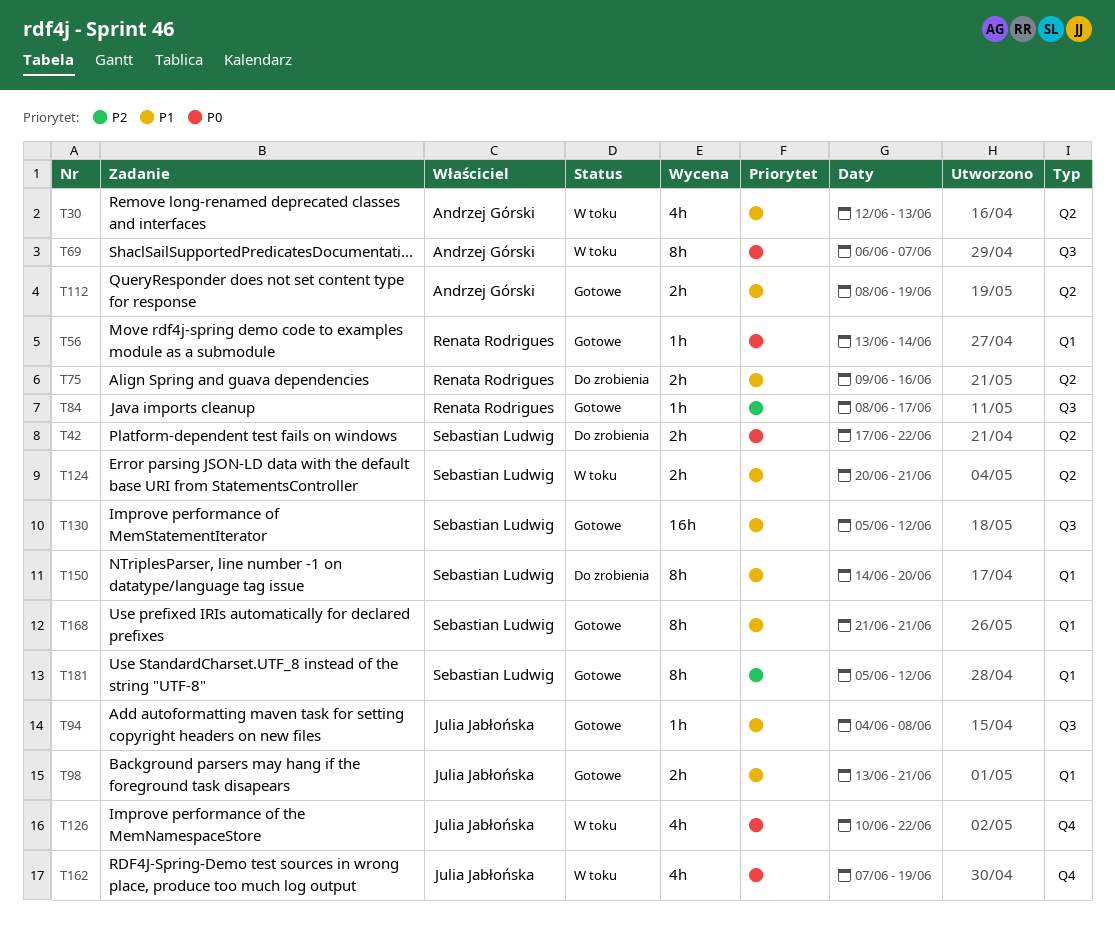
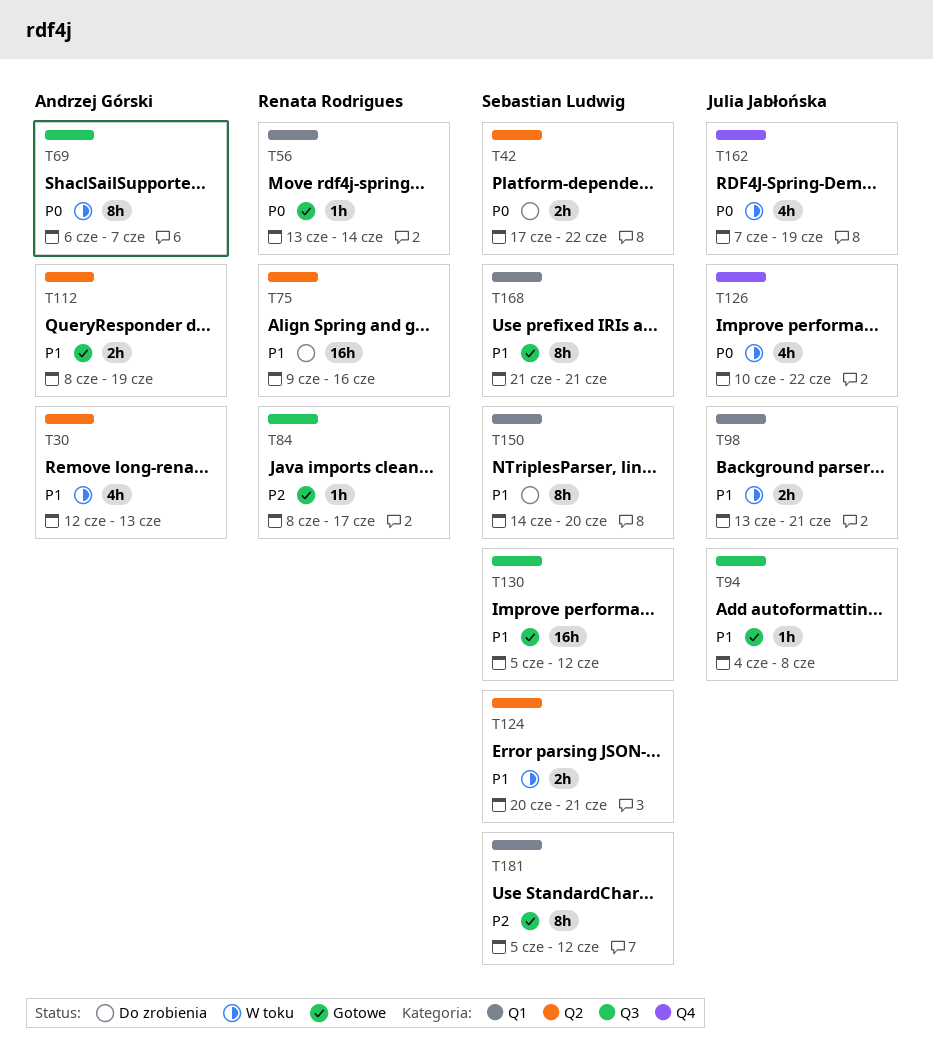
T75, estimate: 2h -> 16h
T98, status: Gotowe -> W toku

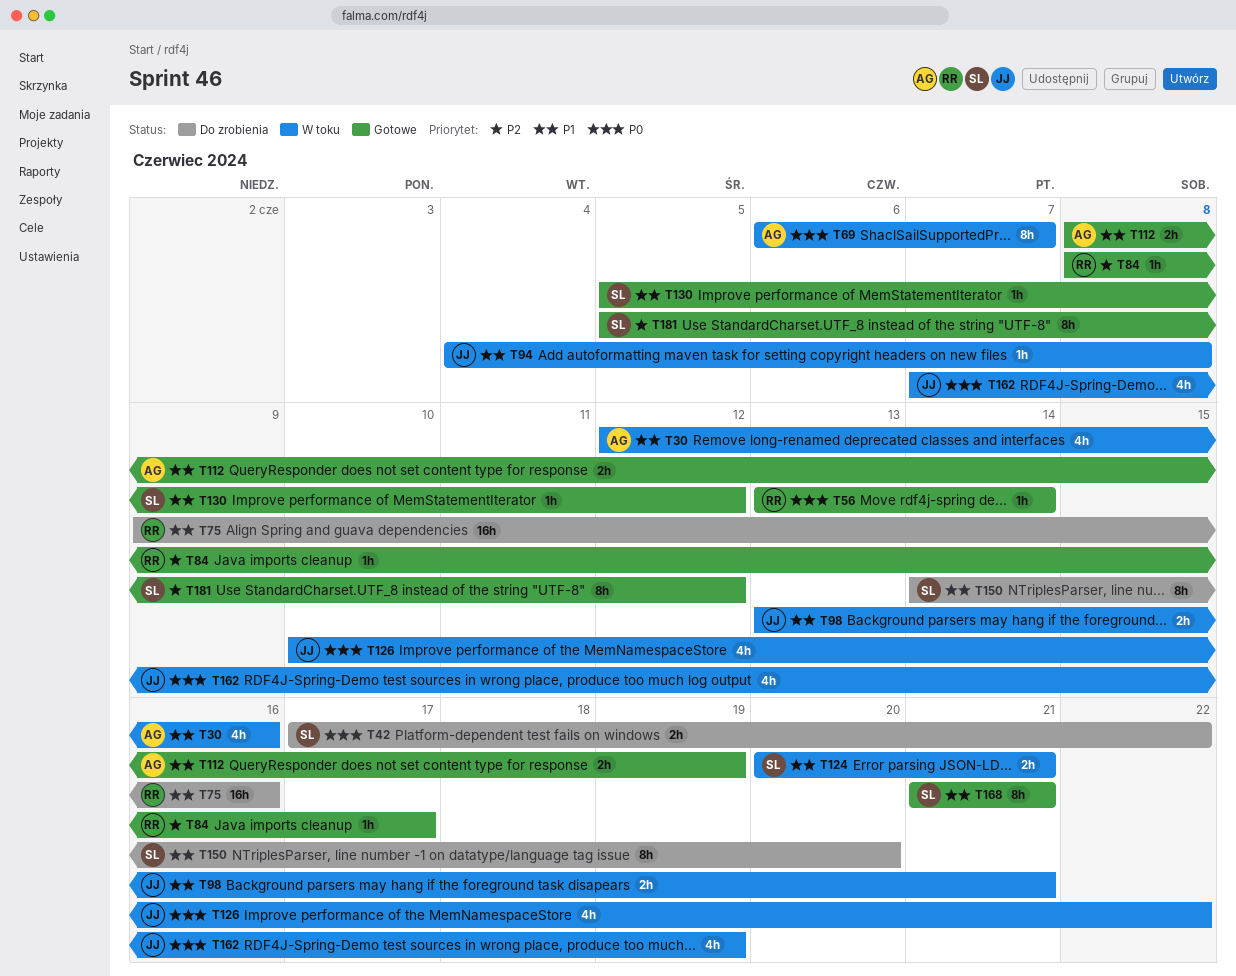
T30, due: Jun 13 -> Jun 16
T94, status: Gotowe -> W toku
T130, estimate: 16h -> 1h

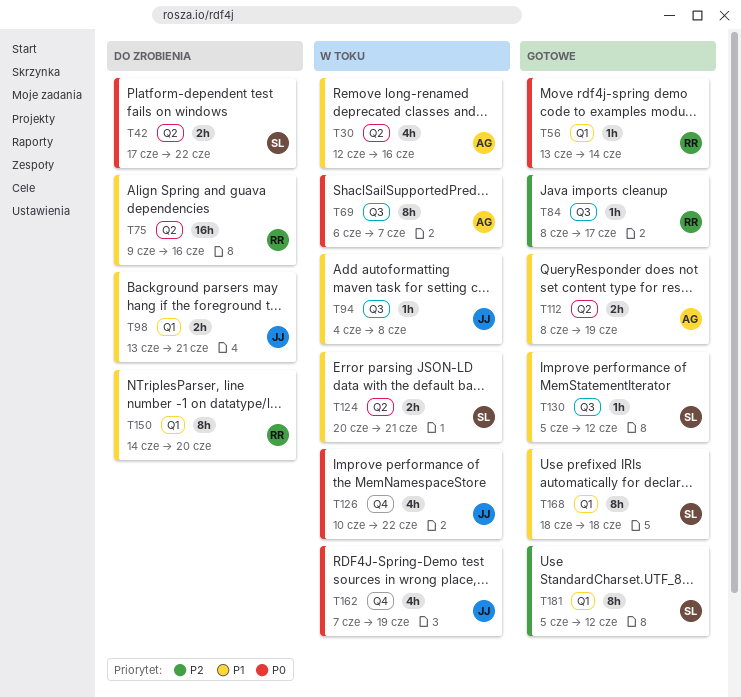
T98, status: W toku -> Do zrobienia
T150, owner: SL -> RR
T168, start: Jun 21 -> Jun 18
T168, due: Jun 21 -> Jun 18

